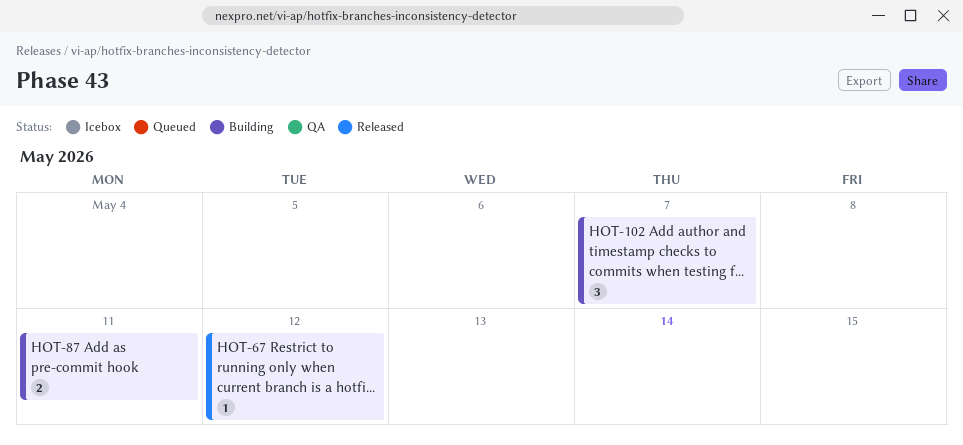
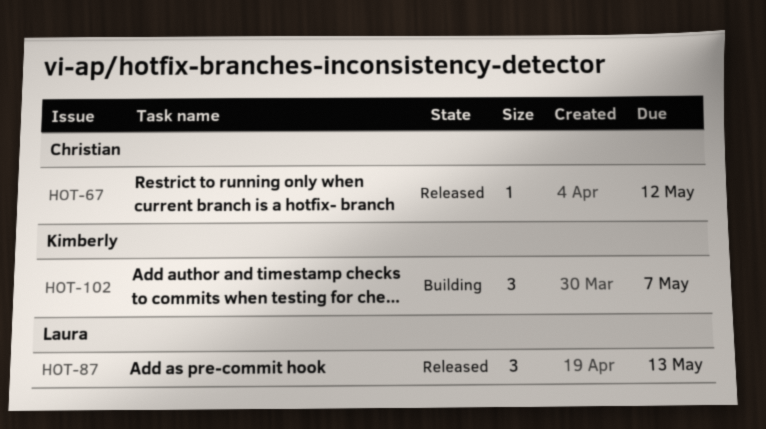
HOT-87, status: Building -> Released
HOT-87, estimate: 2 -> 3
HOT-87, due: May 11 -> May 13

